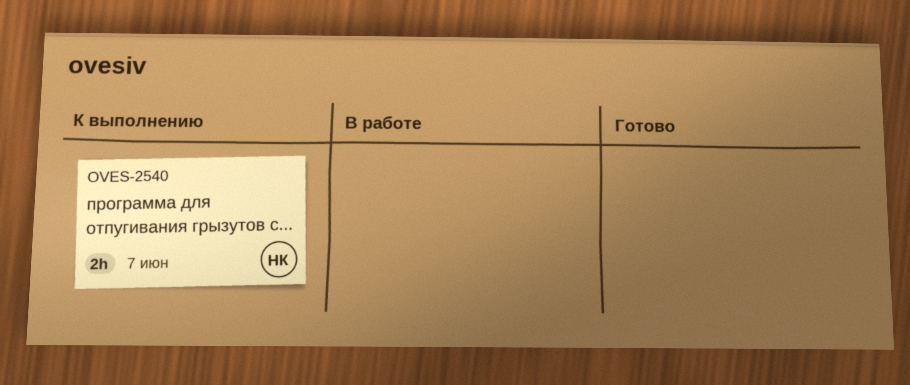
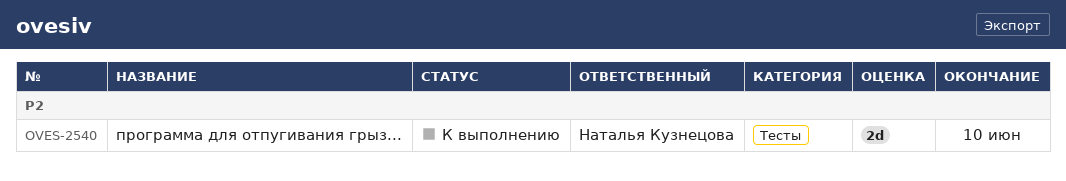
OVES-2540, estimate: 2h -> 2d
OVES-2540, due: Jun 7 -> Jun 10

